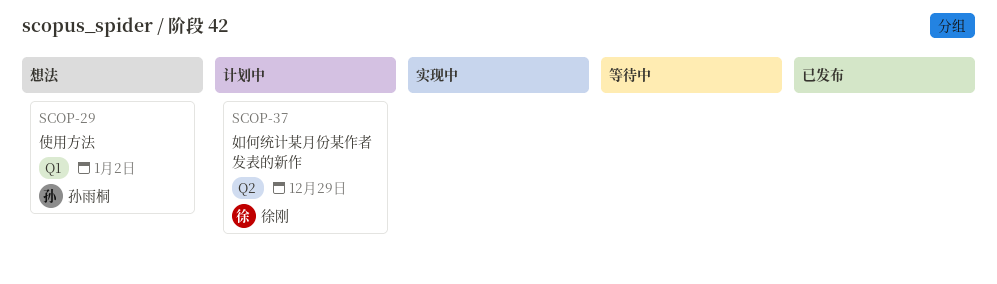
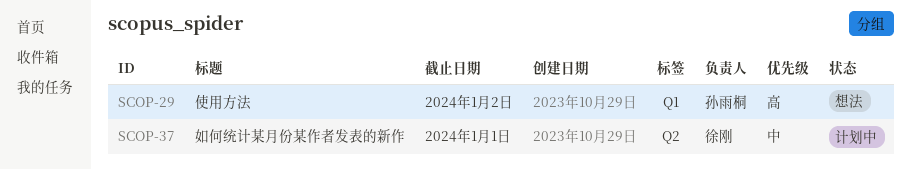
SCOP-37, due: Dec 29 -> Jan 1

